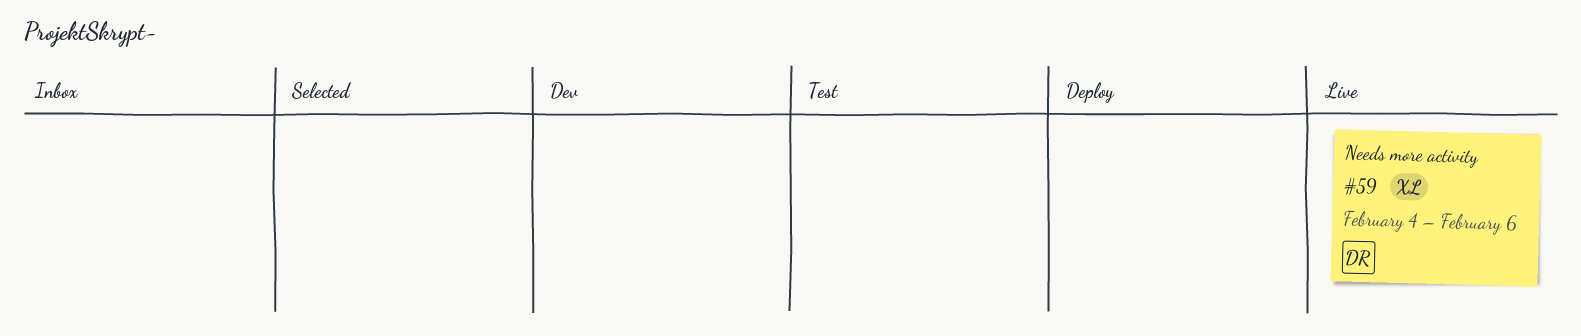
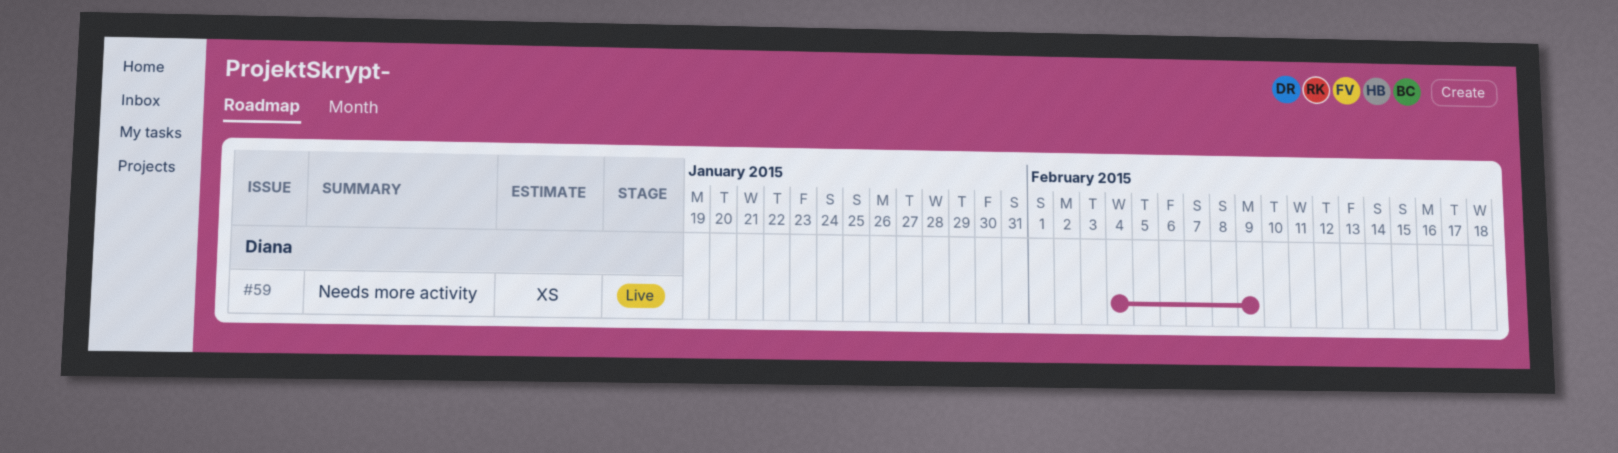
#59, estimate: XL -> XS
#59, due: Feb 6 -> Feb 9

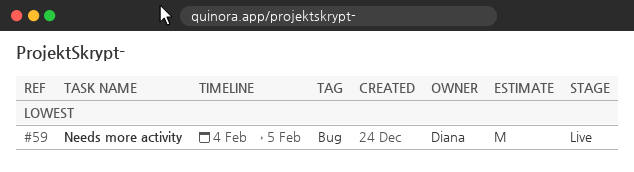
#59, estimate: XS -> M
#59, due: Feb 9 -> Feb 5

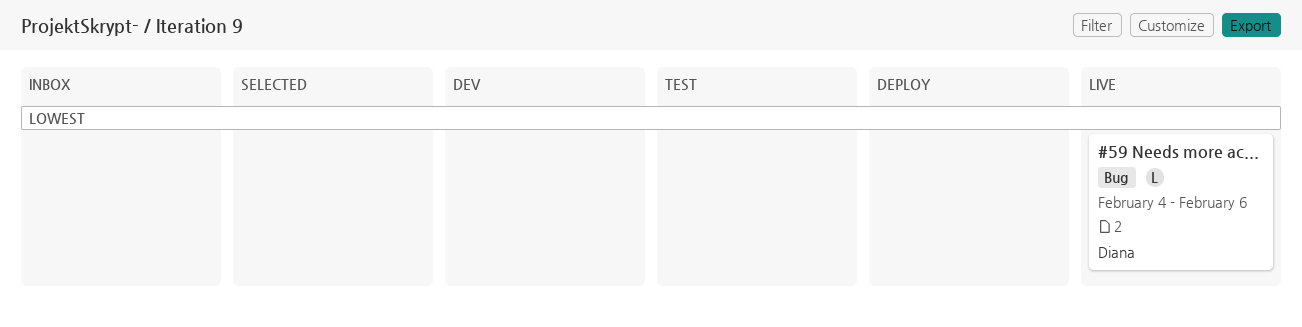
#59, estimate: M -> L
#59, due: Feb 5 -> Feb 6

